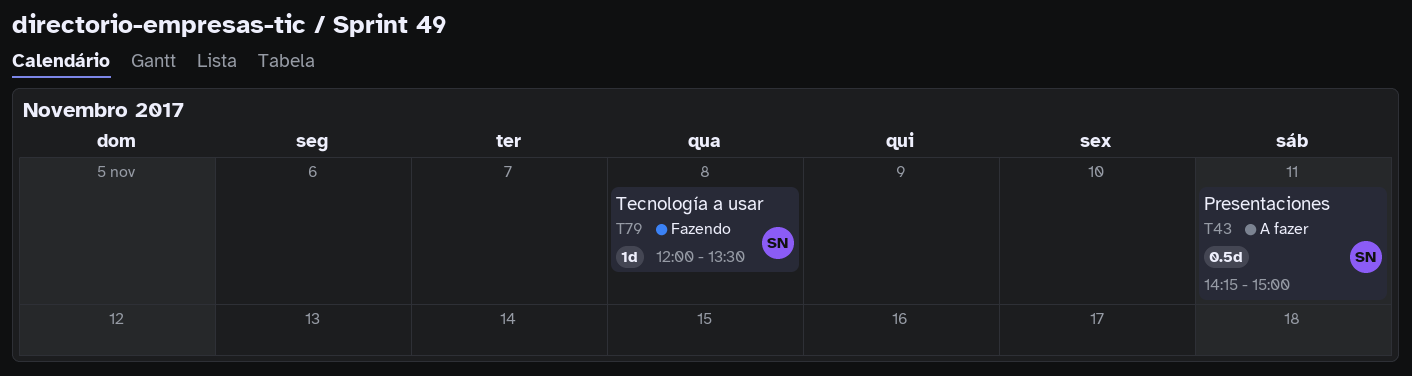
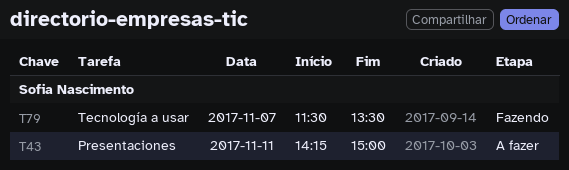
T79, day: Nov 8 -> Nov 7
T79, begins: 12:00 -> 11:30

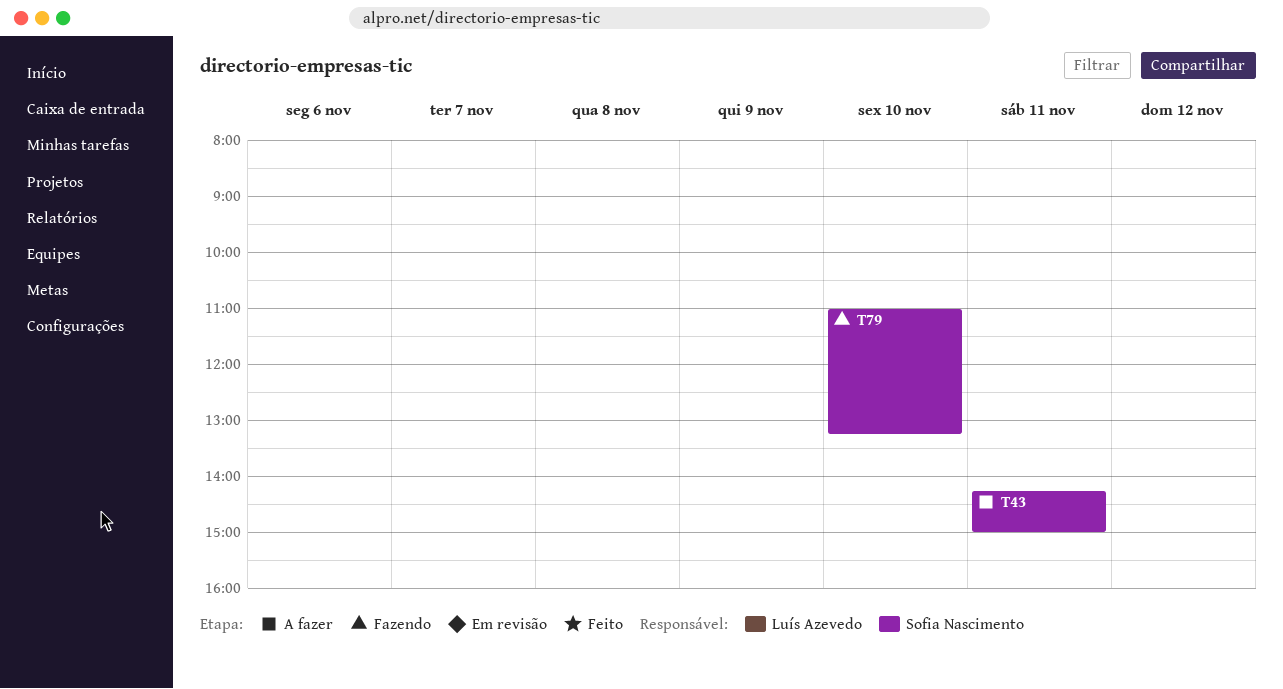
T79, day: Nov 7 -> Nov 10
T79, begins: 11:30 -> 11:00
T79, ends: 13:30 -> 13:15

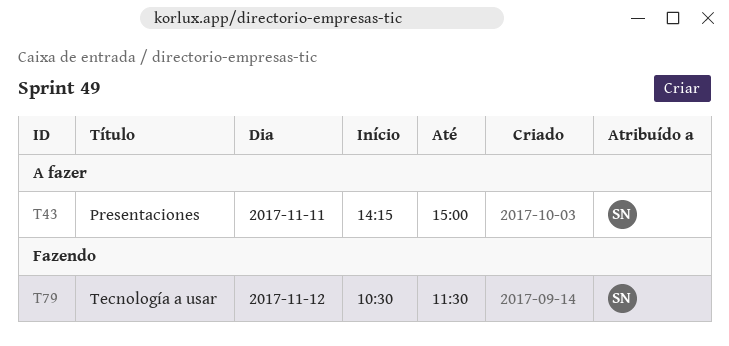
T79, day: Nov 10 -> Nov 12
T79, begins: 11:00 -> 10:30
T79, ends: 13:15 -> 11:30

